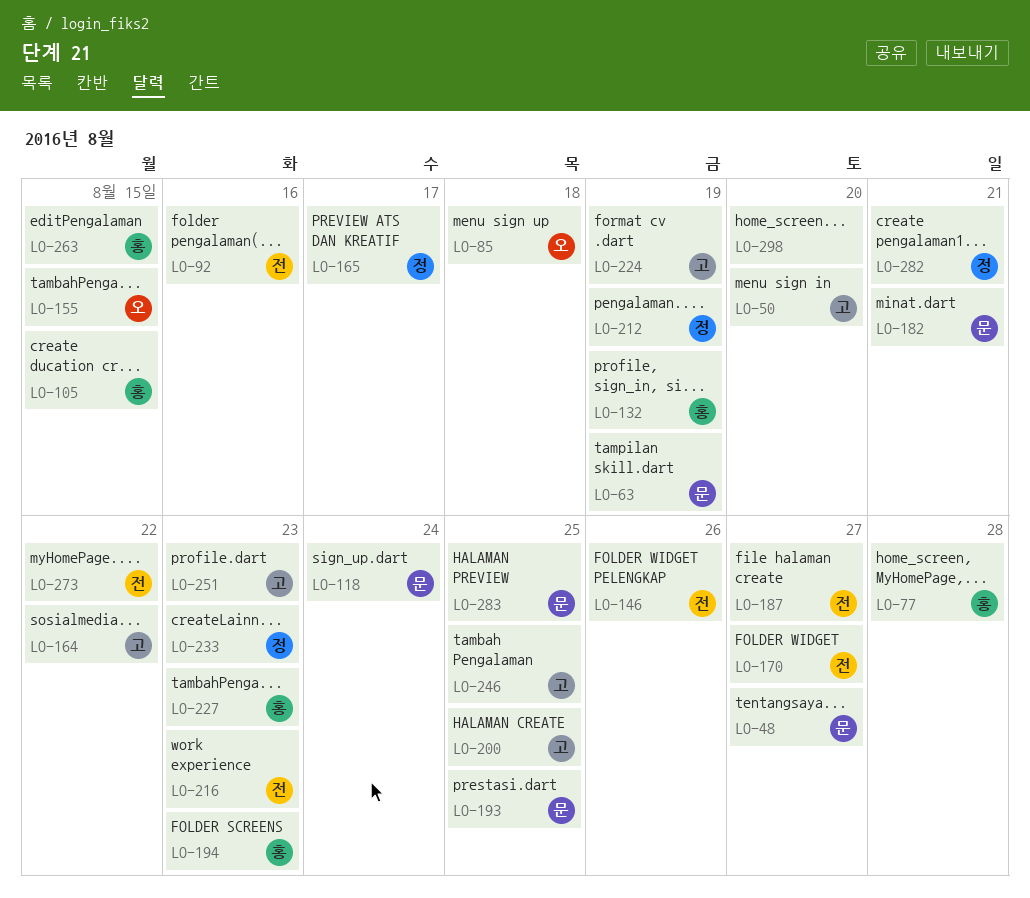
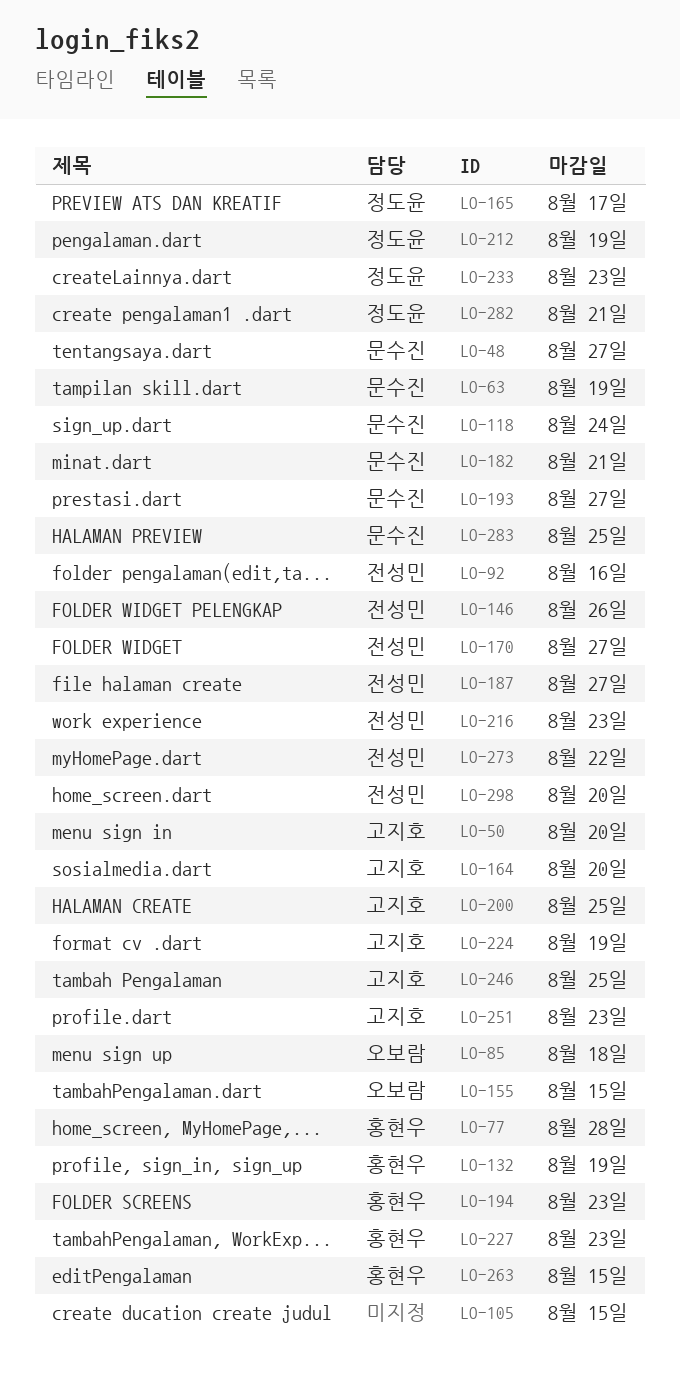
LO-105, owner: 홍현우 -> none
LO-164, due: Aug 22 -> Aug 20
LO-193, due: Aug 25 -> Aug 27
LO-298, owner: none -> 전성민

